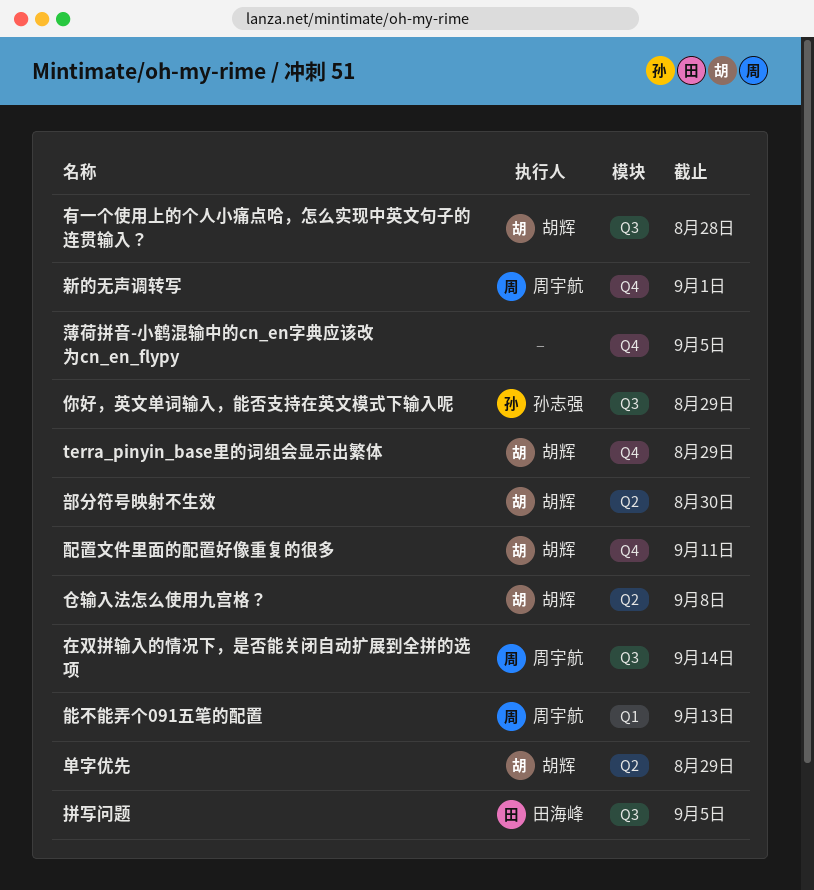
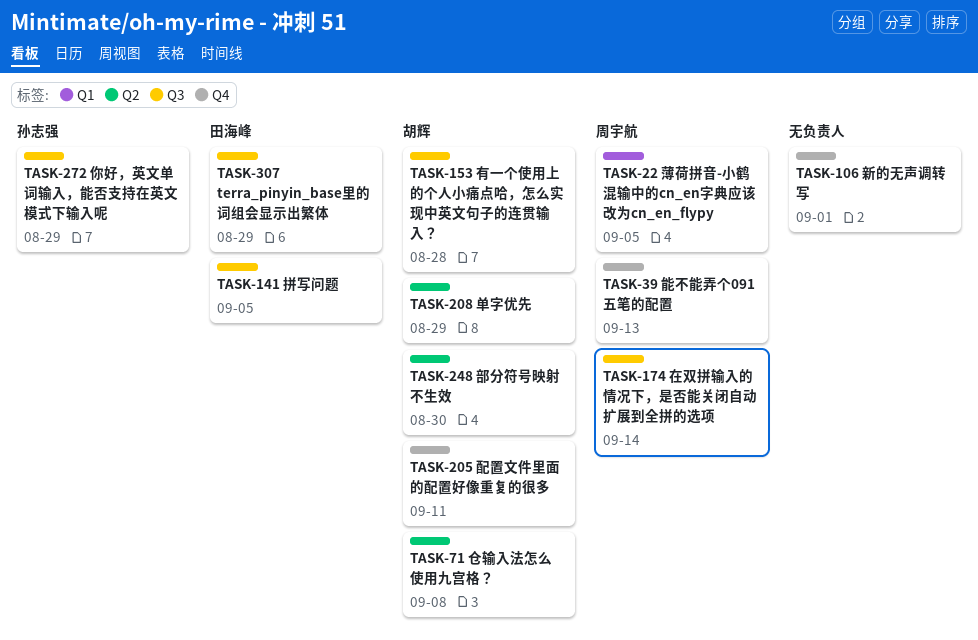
terra_pinyin_base里的词组会显示出繁体, owner: 胡辉 -> 田海峰
terra_pinyin_base里的词组会显示出繁体, label: Q4 -> Q3
新的无声调转写, owner: 周宇航 -> none
能不能弄个091五笔的配置, label: Q1 -> Q4
薄荷拼音-小鹤混输中的cn_en字典应该改为cn_en_flypy, owner: none -> 周宇航
薄荷拼音-小鹤混输中的cn_en字典应该改为cn_en_flypy, label: Q4 -> Q1

